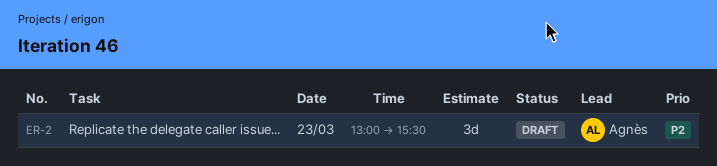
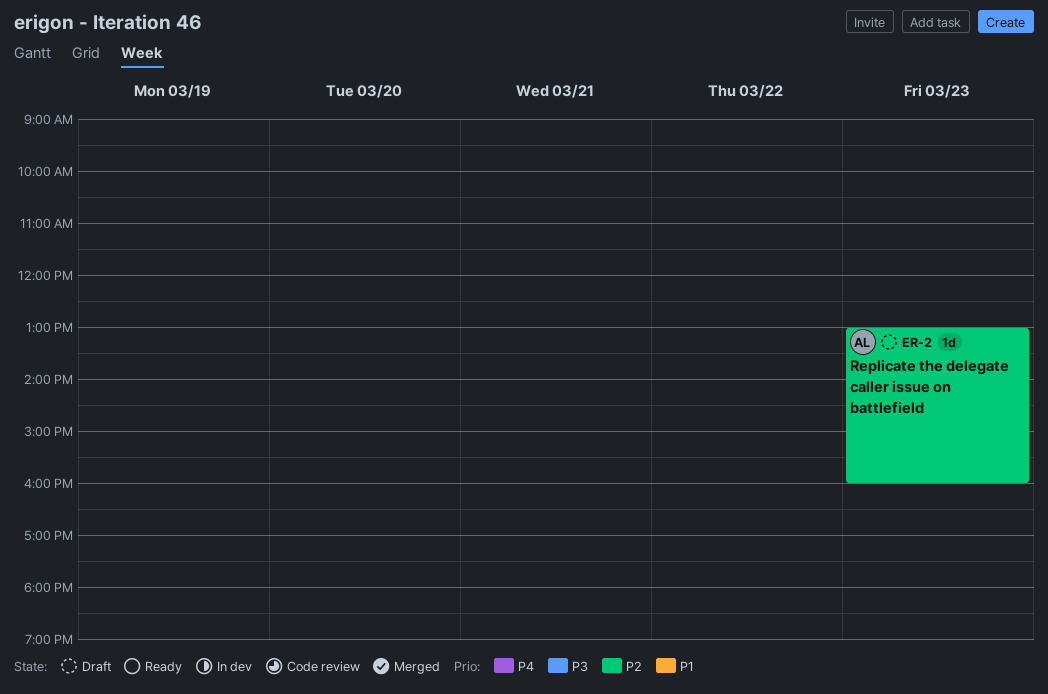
ER-2, estimate: 3d -> 1d
ER-2, ends: 15:30 -> 16:00

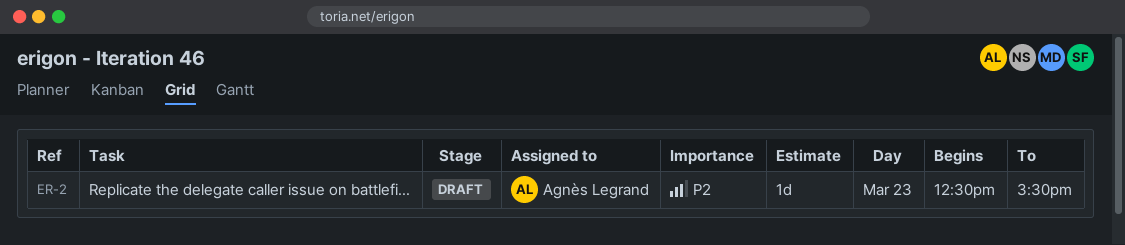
ER-2, begins: 13:00 -> 12:30
ER-2, ends: 16:00 -> 15:30

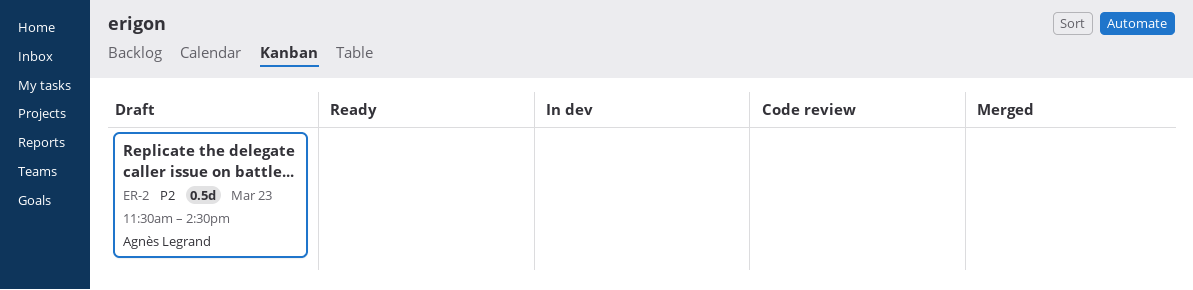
ER-2, estimate: 1d -> 0.5d
ER-2, begins: 12:30 -> 11:30
ER-2, ends: 15:30 -> 14:30

